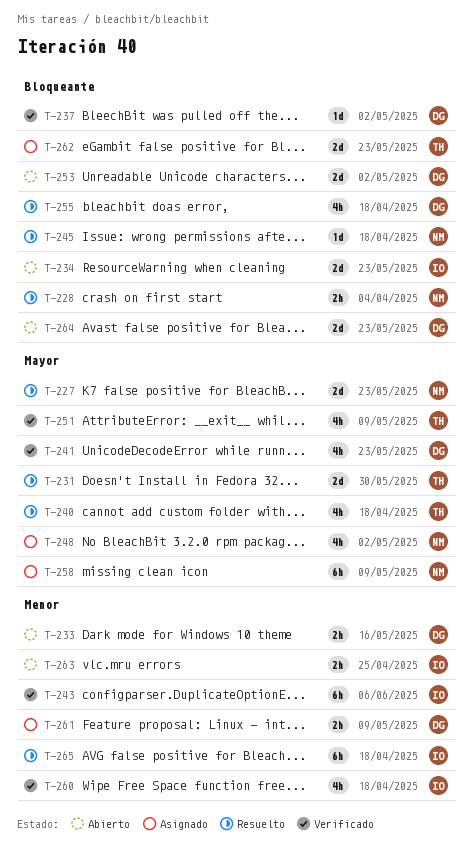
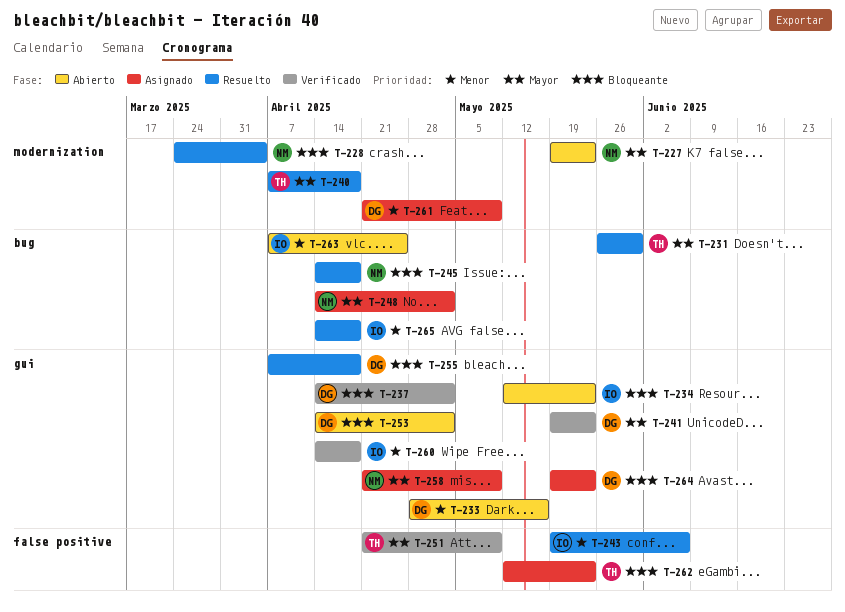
T-227, status: Resuelto -> Abierto
T-243, status: Verificado -> Resuelto
T-264, status: Abierto -> Asignado

